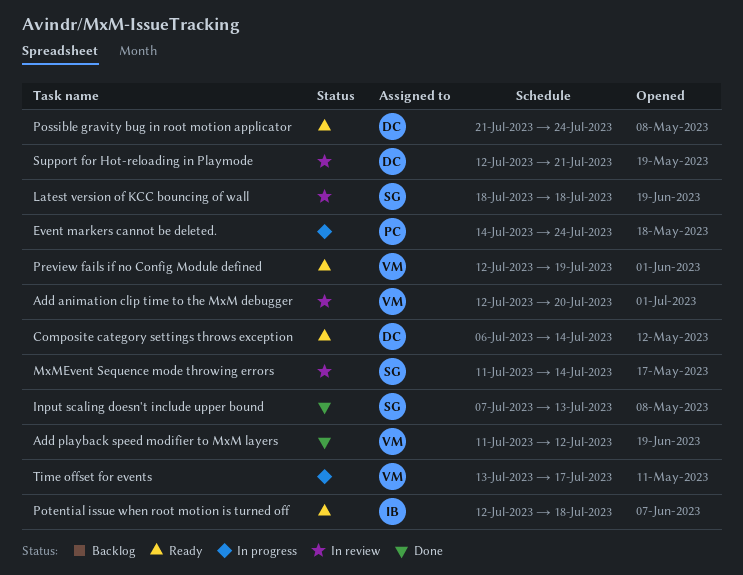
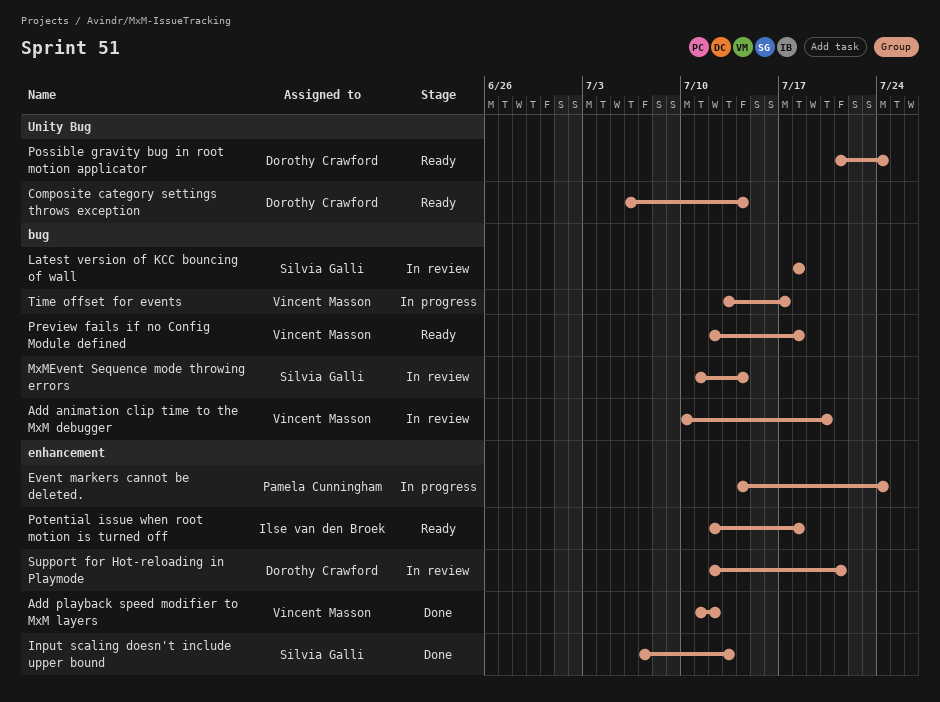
Add animation clip time to the MxM debugger, start: Jul 12 -> Jul 10
Preview fails if no Config Module defined, due: Jul 19 -> Jul 18

